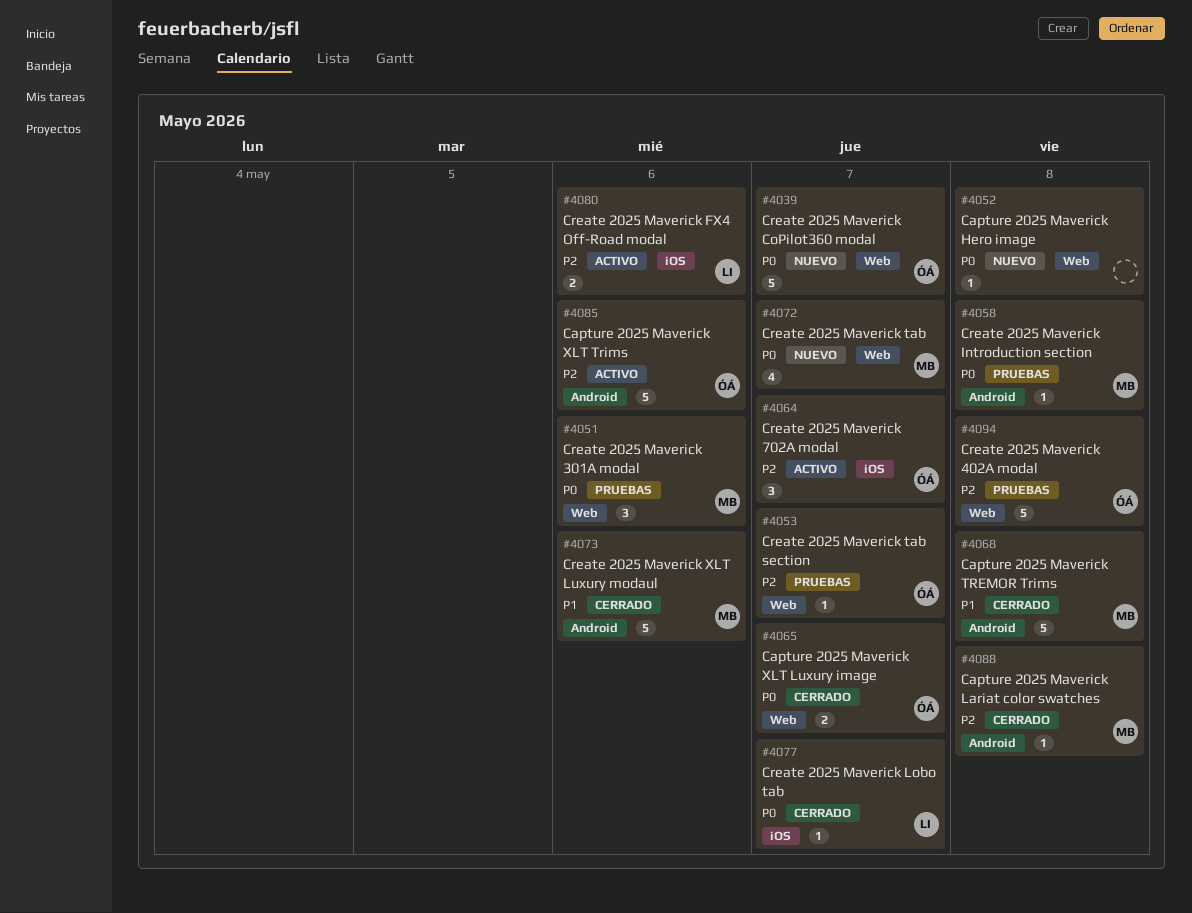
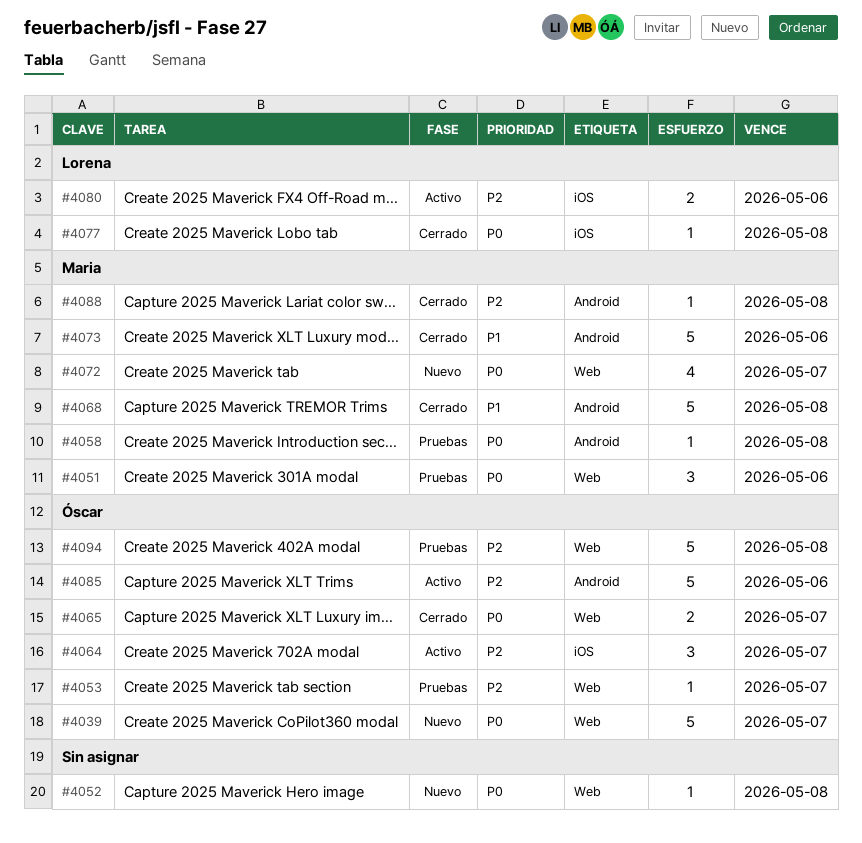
#4077, due: May 7 -> May 8

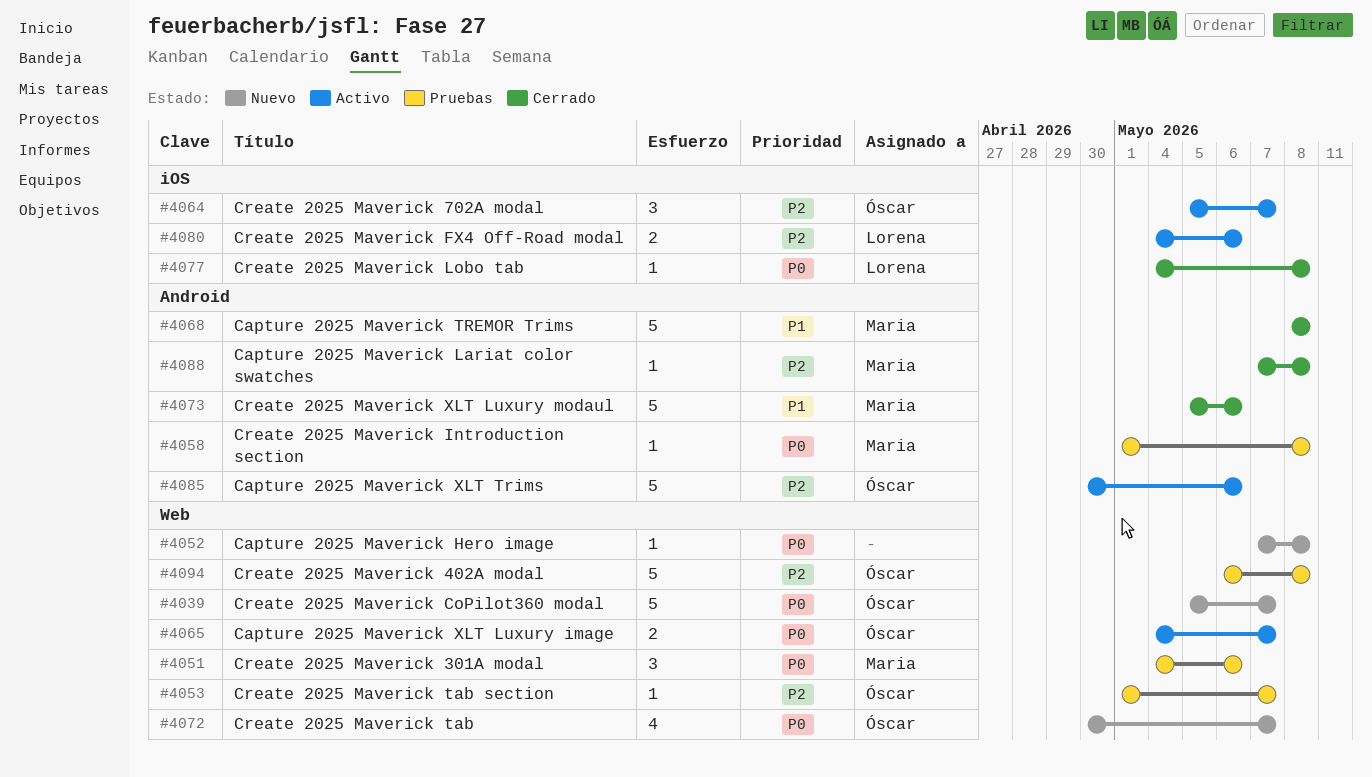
#4065, status: Cerrado -> Activo
#4072, owner: Maria -> Óscar

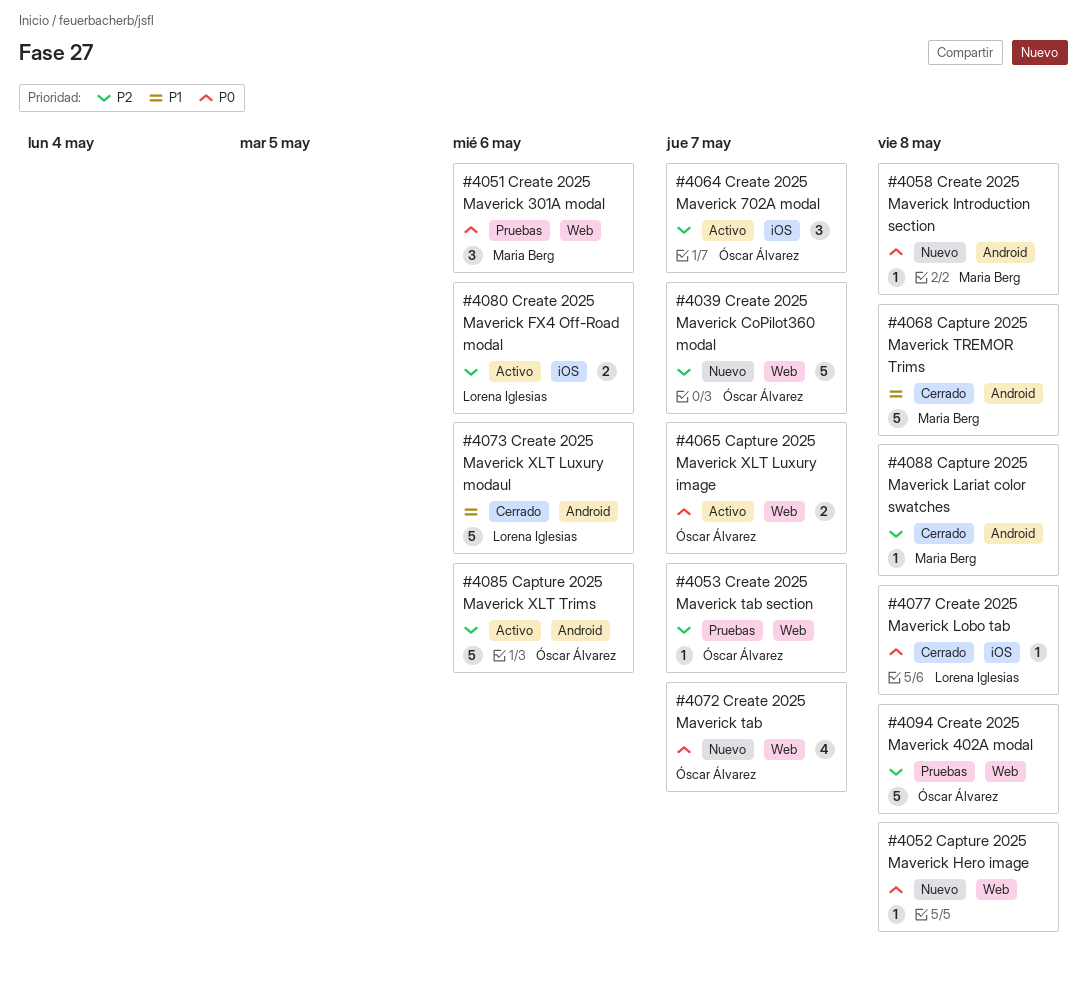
#4039, priority: P0 -> P2
#4058, status: Pruebas -> Nuevo
#4073, owner: Maria Berg -> Lorena Iglesias

